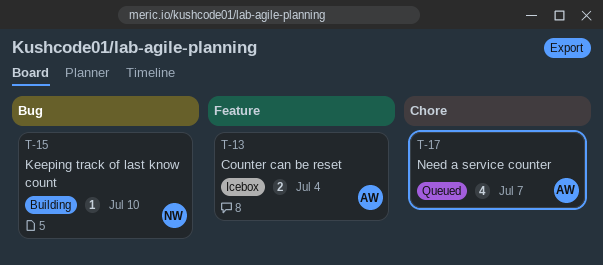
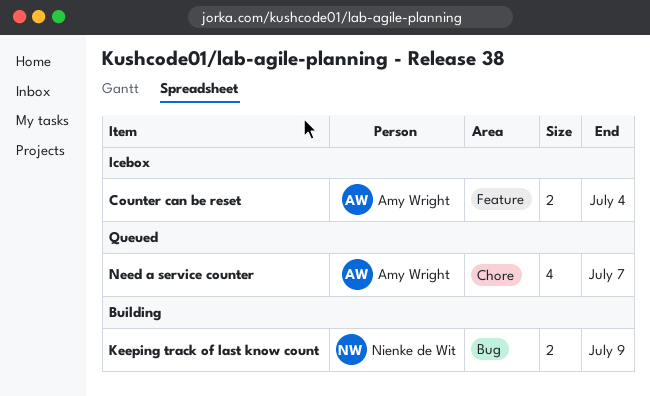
Keeping track of last know count, estimate: 1 -> 2
Keeping track of last know count, due: Jul 10 -> Jul 9

